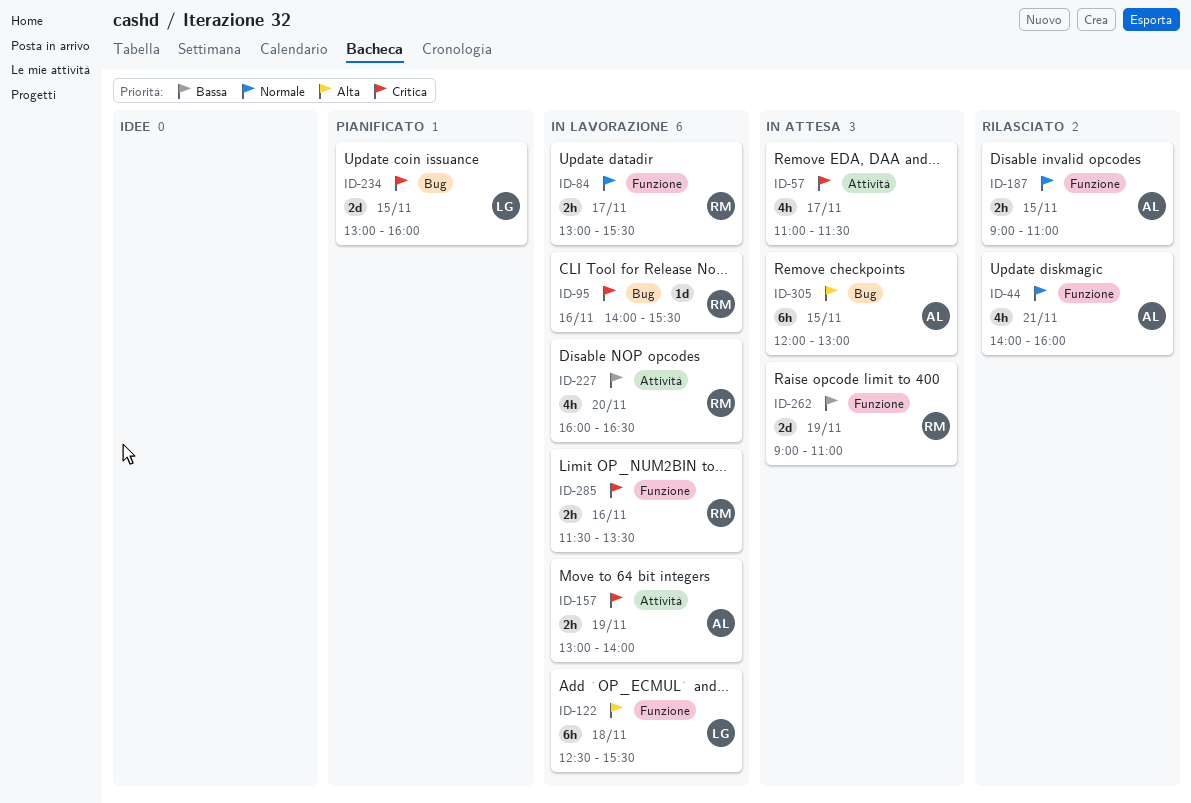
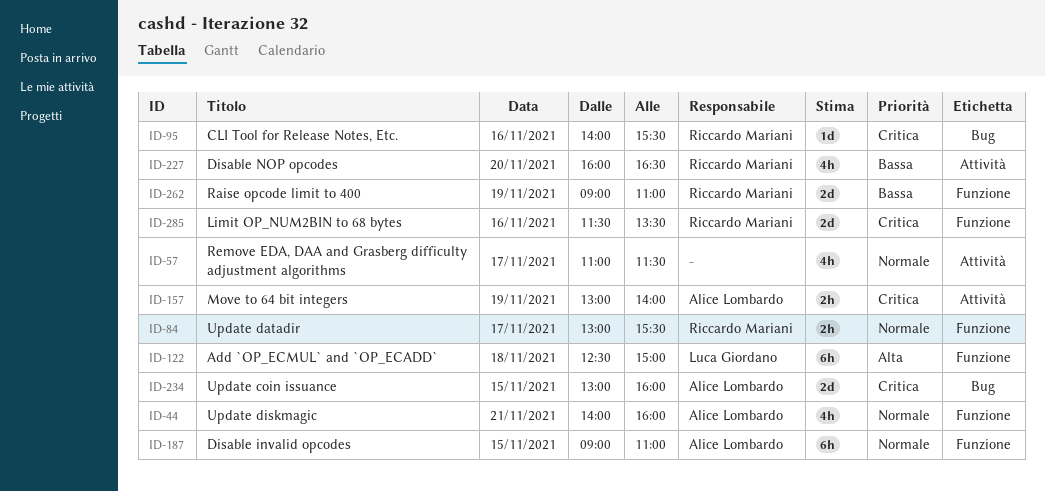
ID-57, priority: Critica -> Normale
ID-122, ends: 15:30 -> 15:00
ID-187, estimate: 2h -> 6h
ID-234, owner: Luca Giordano -> Alice Lombardo
ID-285, estimate: 2h -> 2d
ID-305: present -> none

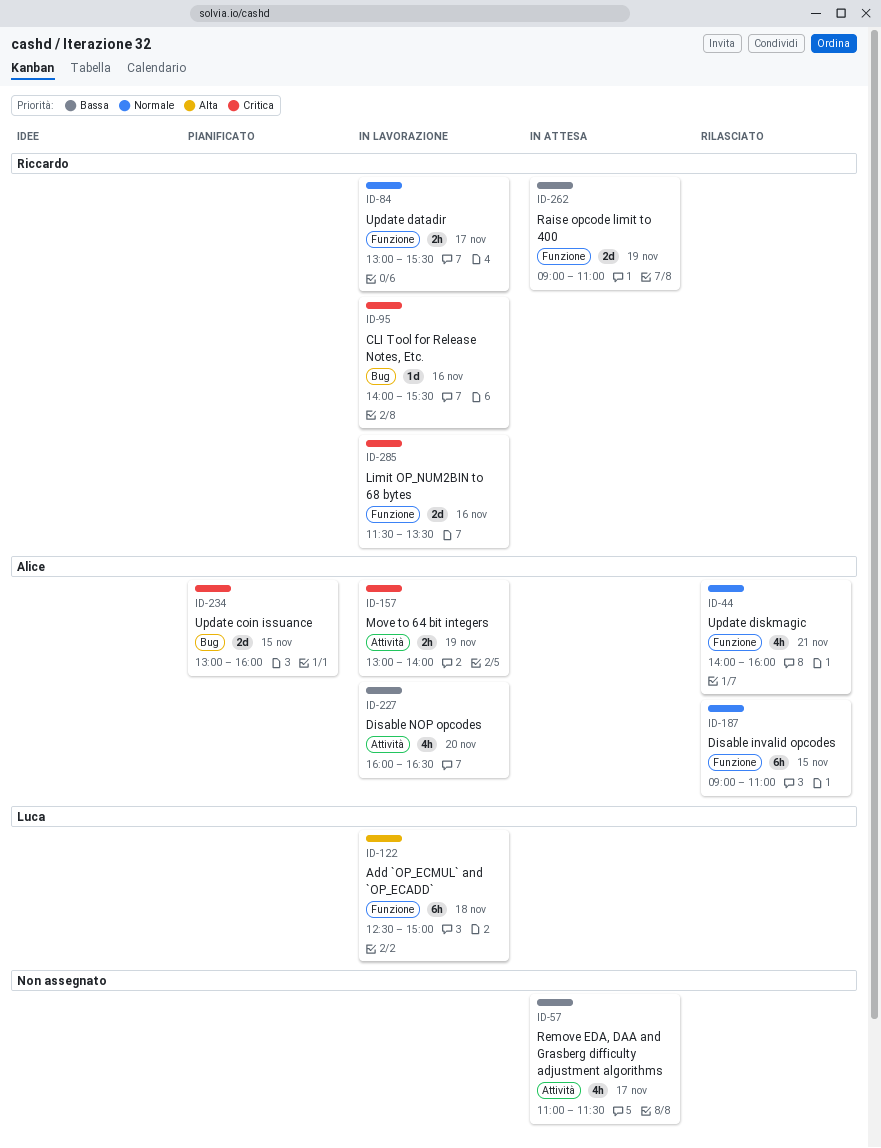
ID-57, priority: Normale -> Bassa
ID-227, owner: Riccardo Mariani -> Alice Lombardo

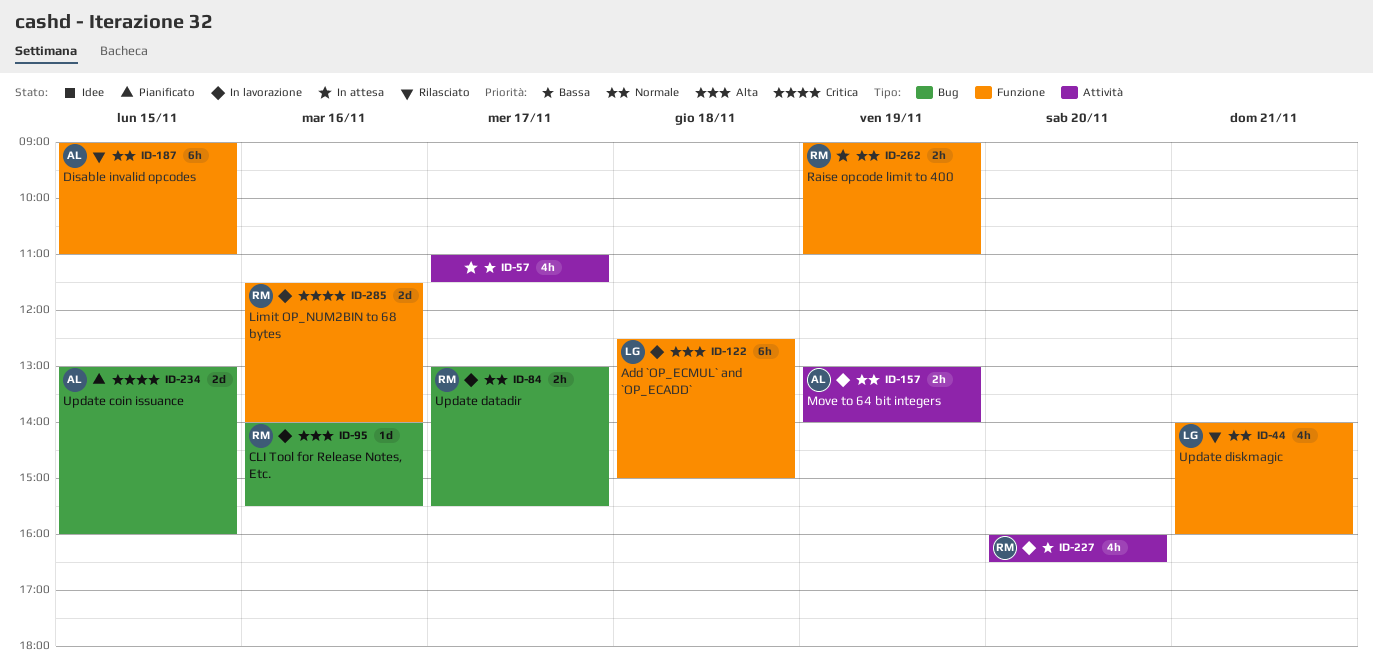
ID-44, owner: Alice -> Luca
ID-84, label: Funzione -> Bug
ID-95, priority: Critica -> Alta
ID-157, priority: Critica -> Normale
ID-227, owner: Alice -> Riccardo
ID-262, priority: Bassa -> Normale
ID-262, estimate: 2d -> 2h
ID-285, ends: 13:30 -> 14:00

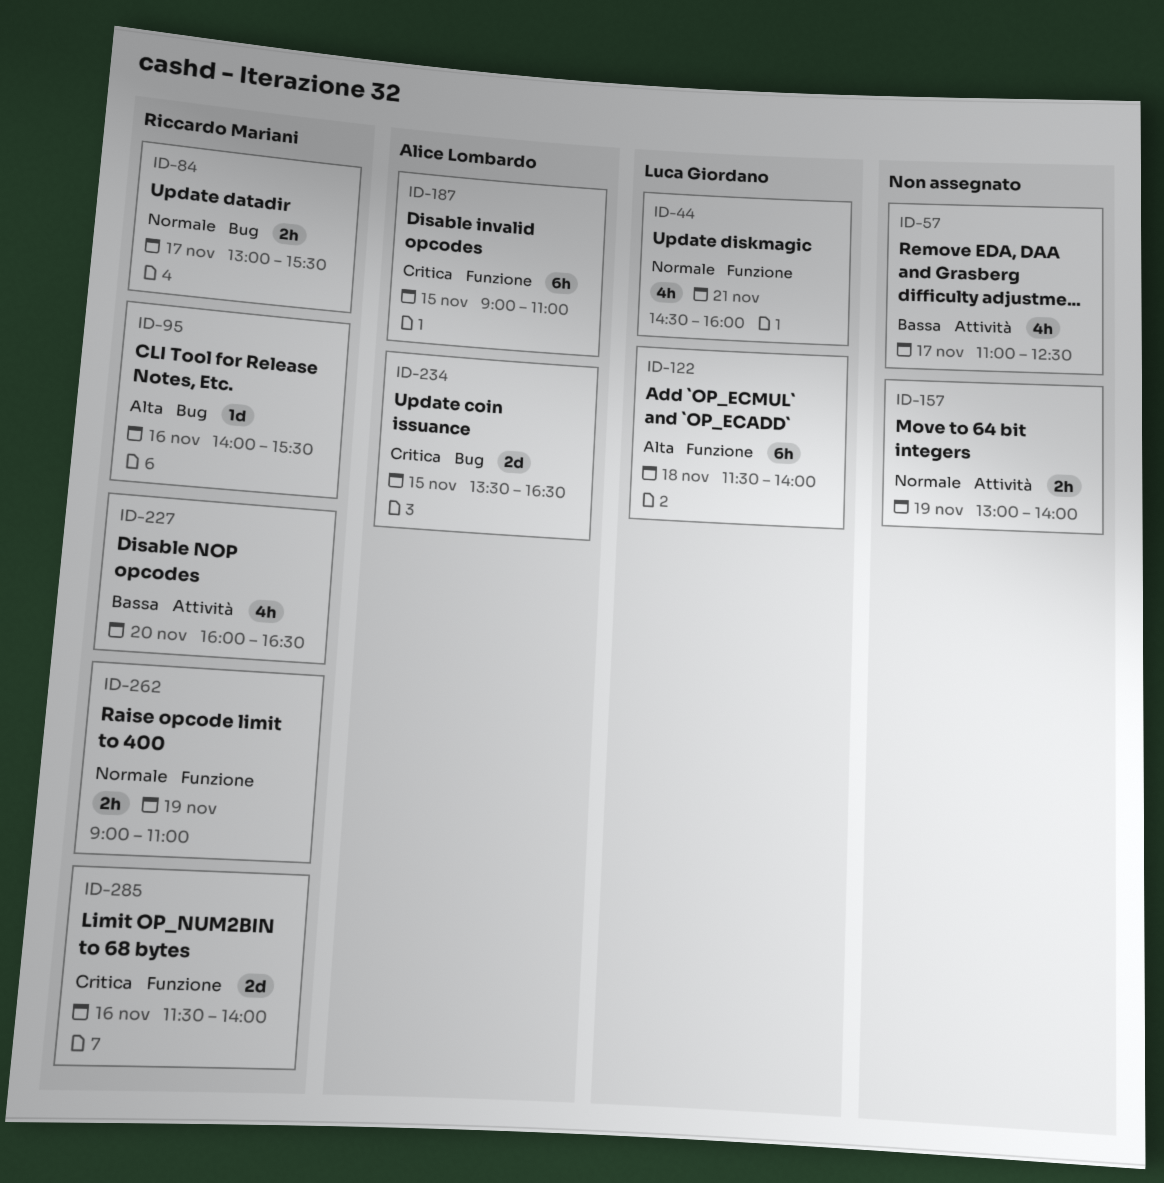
ID-44, begins: 14:00 -> 14:30
ID-57, ends: 11:30 -> 12:30
ID-122, begins: 12:30 -> 11:30
ID-122, ends: 15:00 -> 14:00
ID-157, owner: Alice Lombardo -> none
ID-187, priority: Normale -> Critica
ID-234, begins: 13:00 -> 13:30
ID-234, ends: 16:00 -> 16:30

